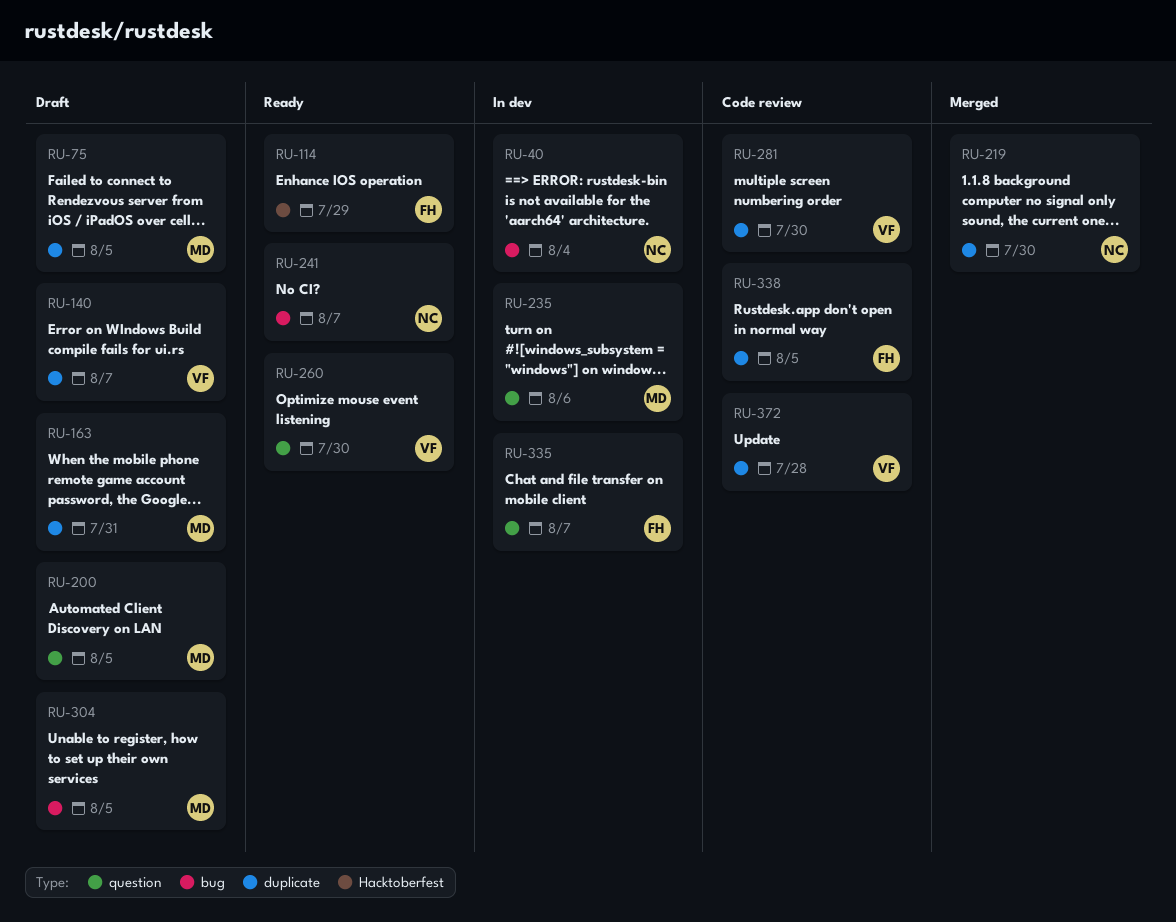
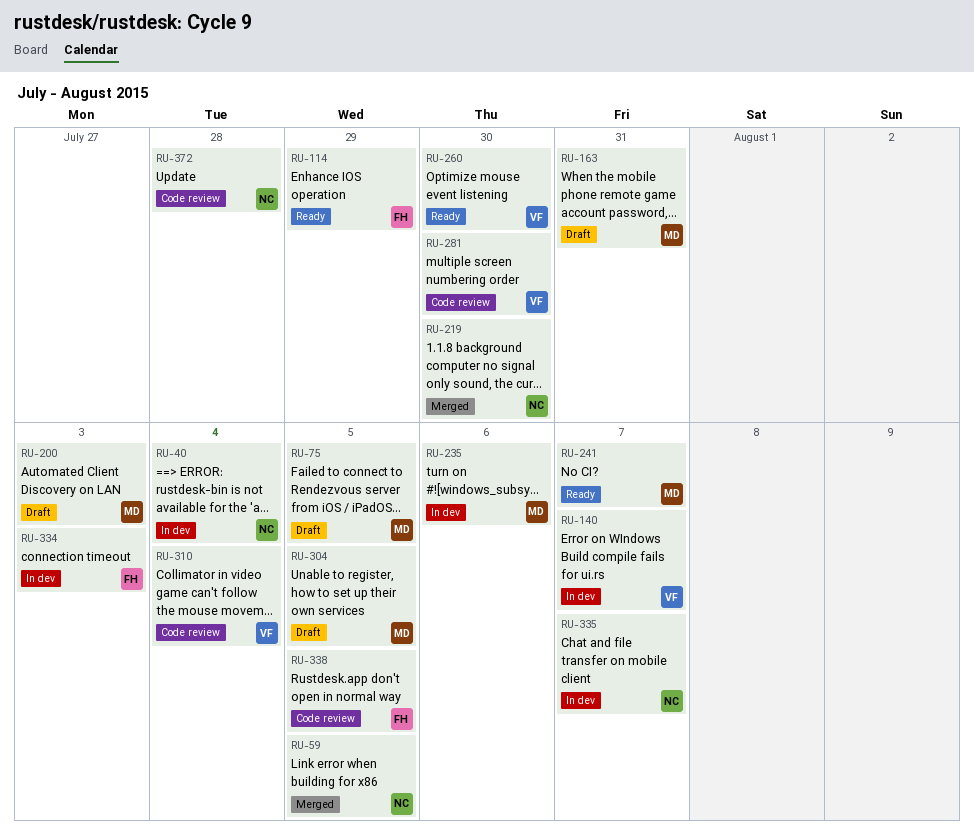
RU-59: none -> present
RU-140, status: Draft -> In dev
RU-200, due: Aug 5 -> Aug 3
RU-241, owner: NC -> MD
RU-310: none -> present
RU-334: none -> present
RU-335, owner: FH -> NC
RU-372, owner: VF -> NC

